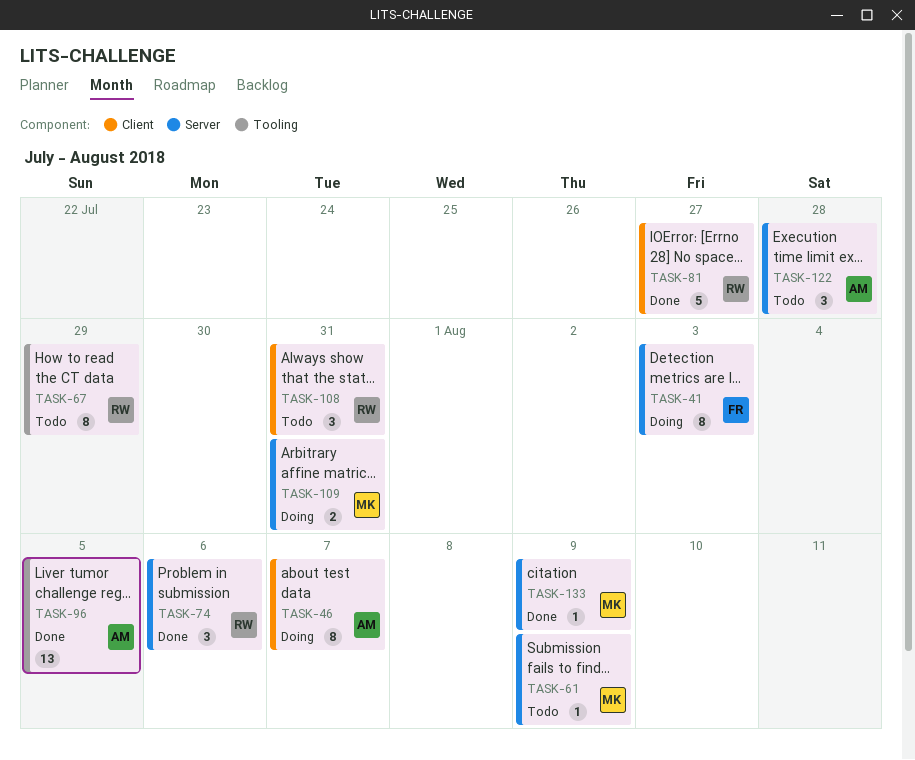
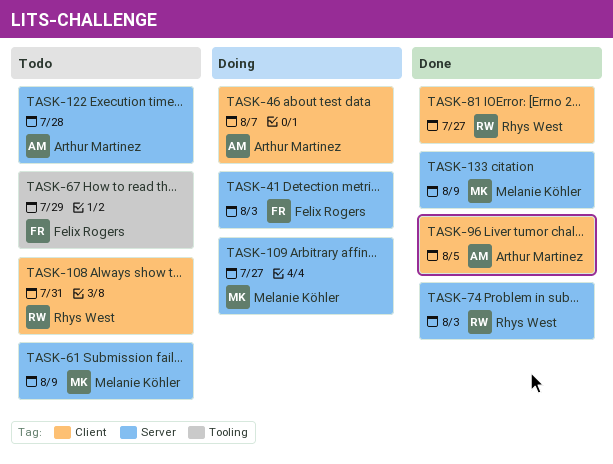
TASK-67, owner: Rhys West -> Felix Rogers
TASK-74, due: Aug 6 -> Aug 3
TASK-96, label: Tooling -> Client
TASK-109, due: Jul 31 -> Jul 27

